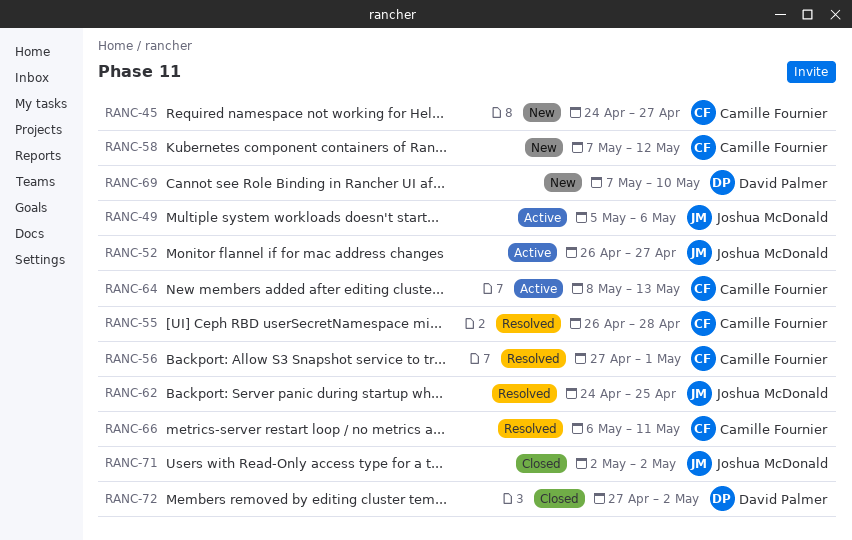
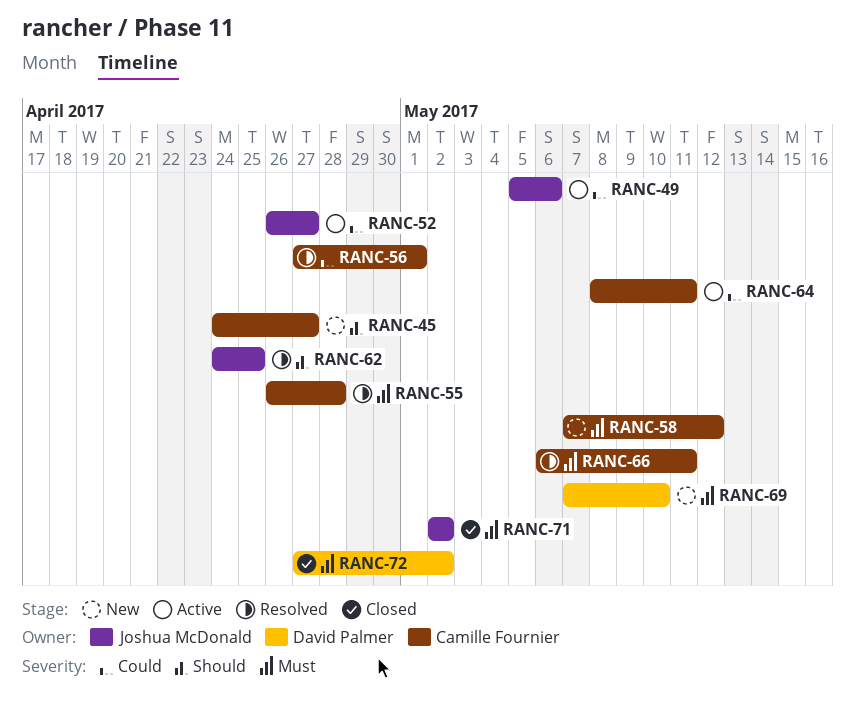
RANC-64, due: May 13 -> May 11

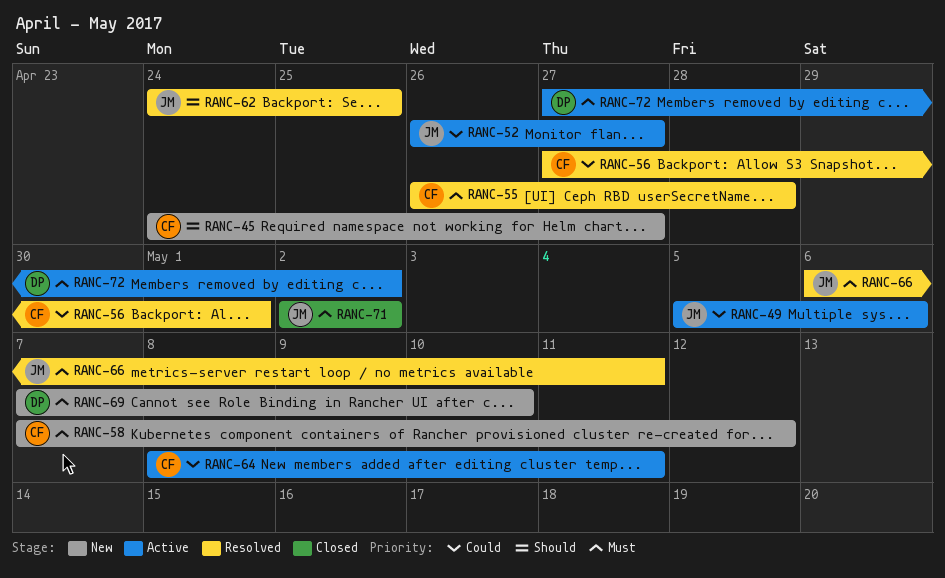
RANC-66, owner: Camille Fournier -> Joshua McDonald
RANC-72, status: Closed -> Active

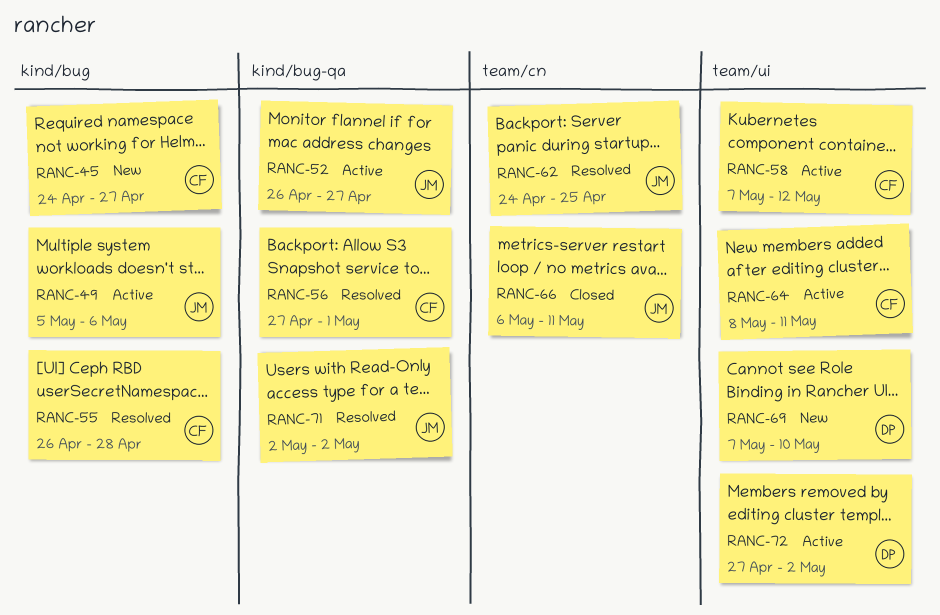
RANC-58, status: New -> Active
RANC-66, status: Resolved -> Closed
RANC-71, status: Closed -> Resolved

